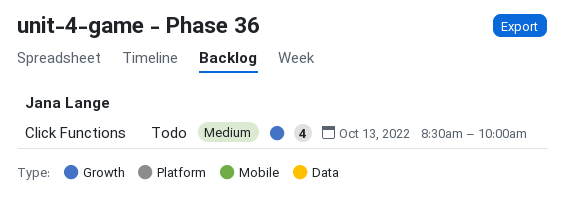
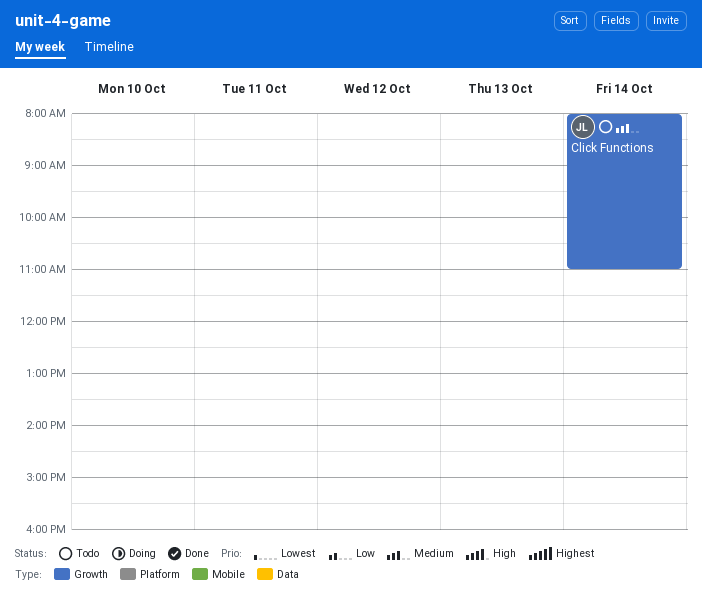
Click Functions, day: Oct 13 -> Oct 14
Click Functions, begins: 08:30 -> 08:00
Click Functions, ends: 10:00 -> 11:00

